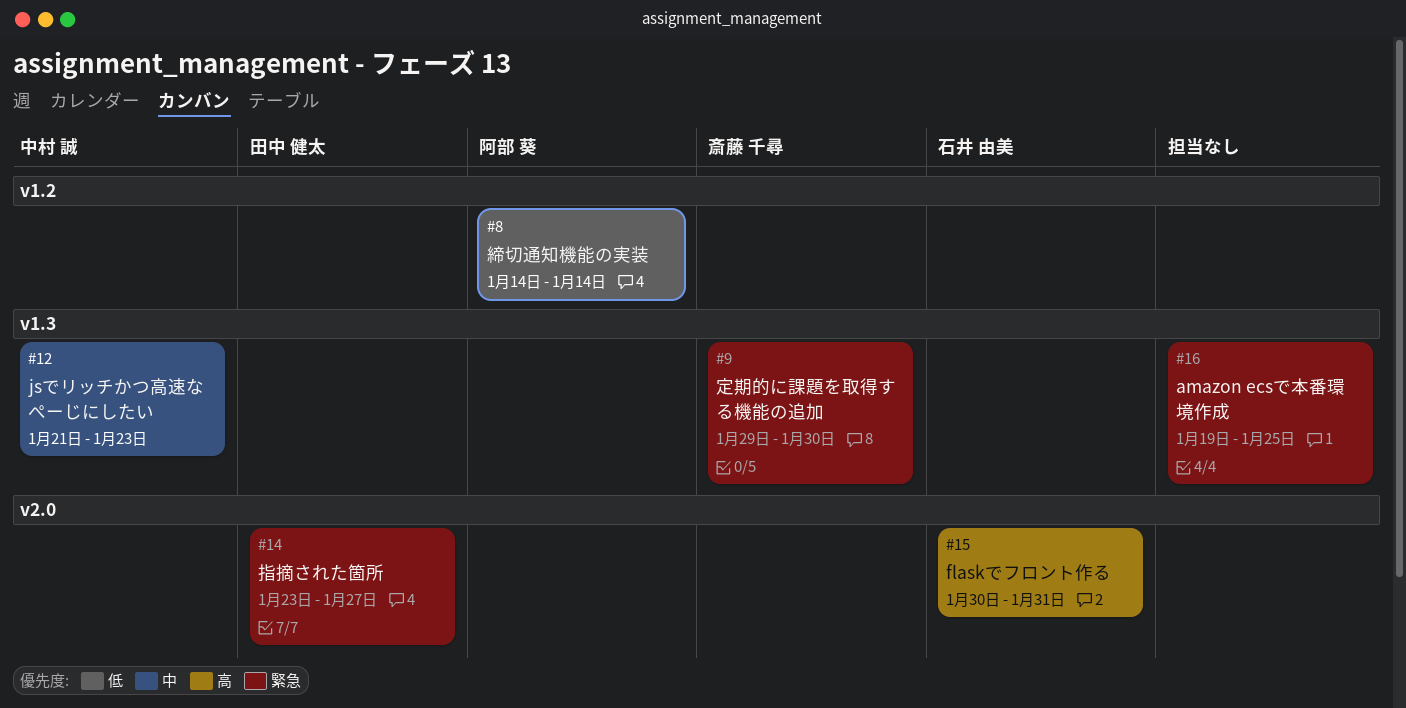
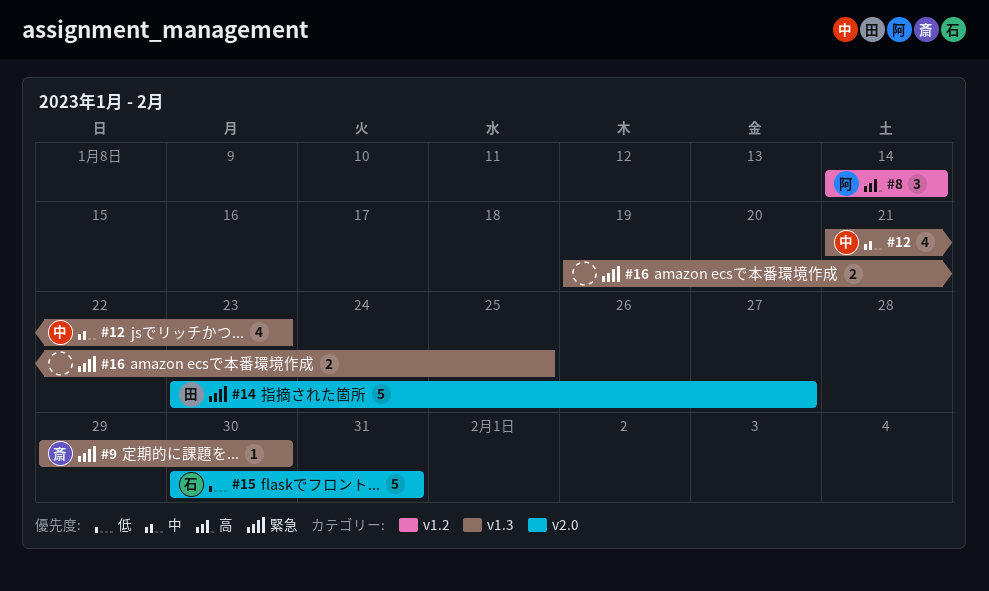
#8, priority: 低 -> 高
#15, priority: 高 -> 低

